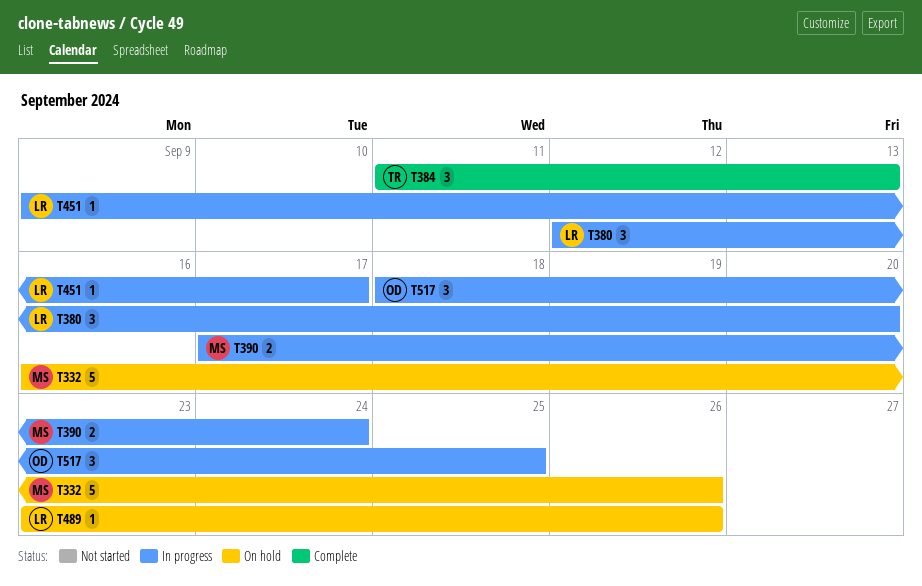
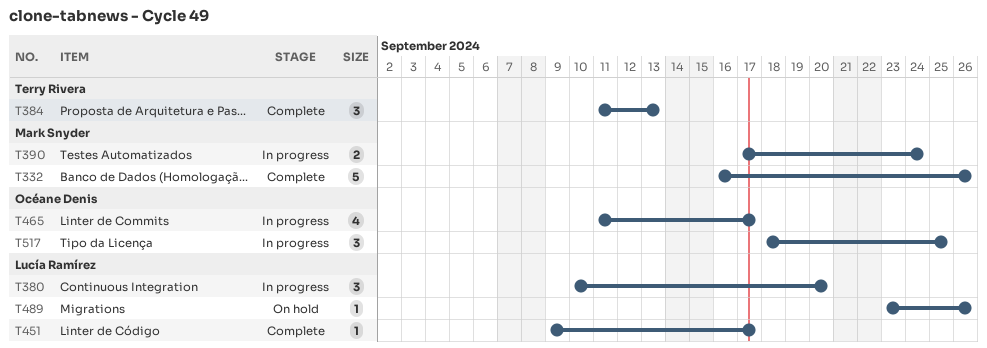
T332, status: On hold -> Complete
T380, start: Sep 12 -> Sep 10
T451, status: In progress -> Complete
T465: none -> present

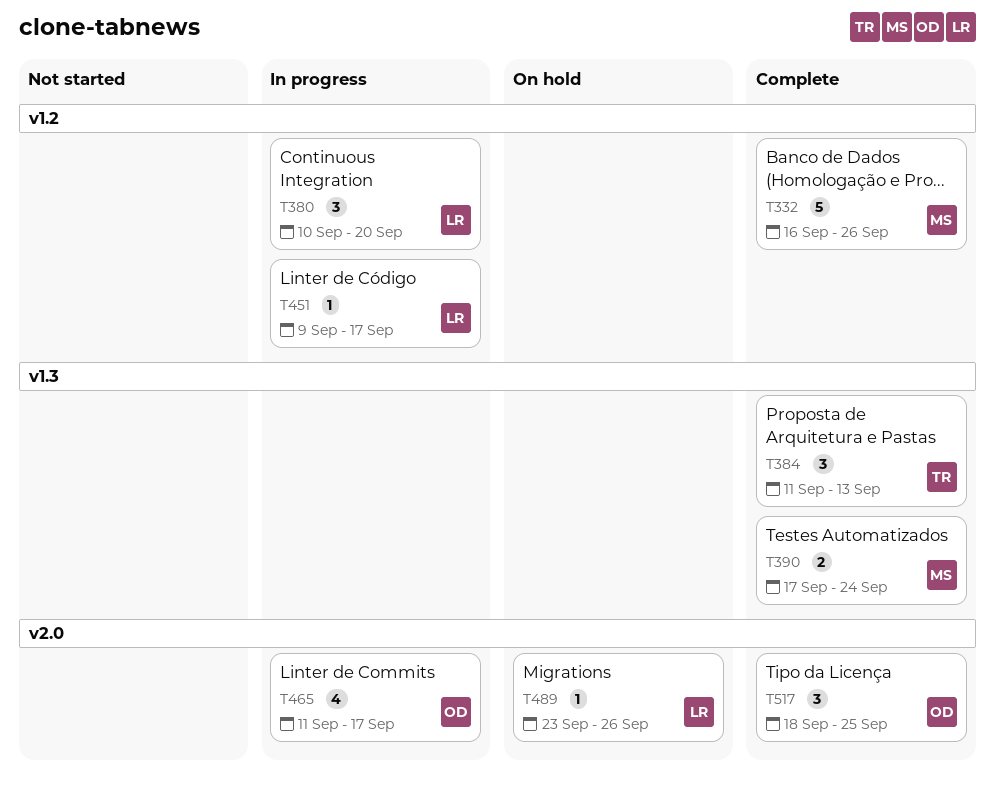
T390, status: In progress -> Complete
T451, status: Complete -> In progress
T517, status: In progress -> Complete

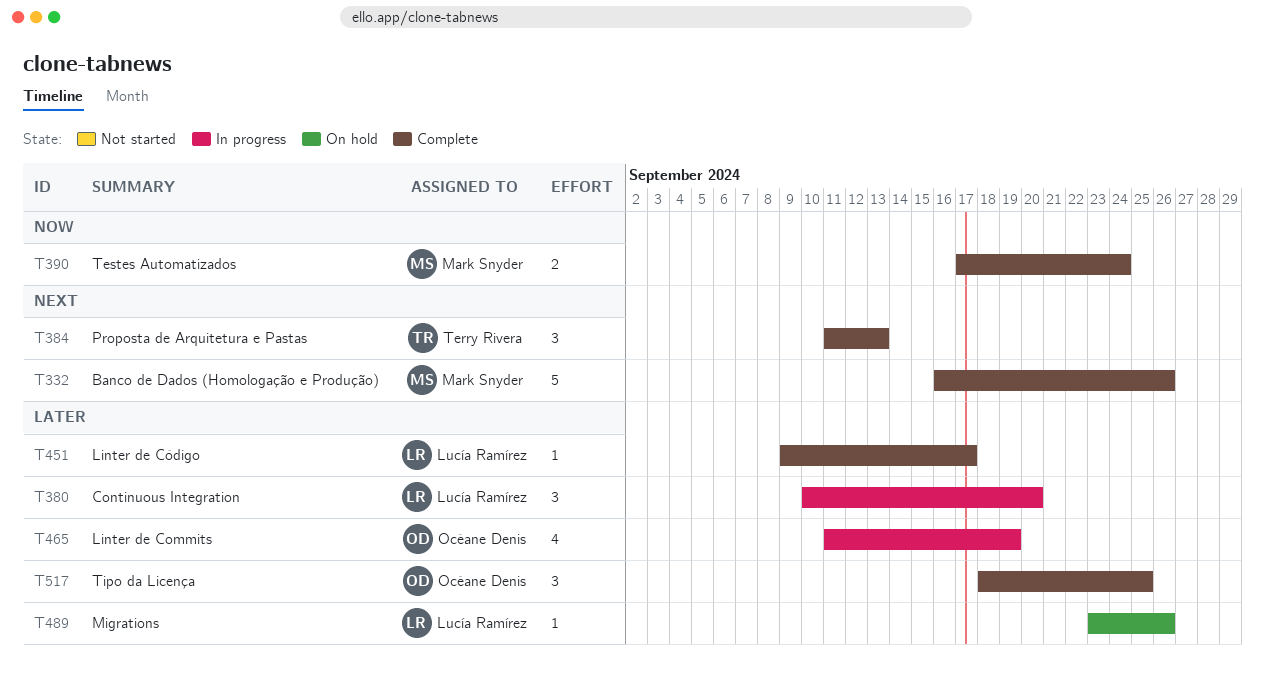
T451, status: In progress -> Complete
T465, due: Sep 17 -> Sep 19

